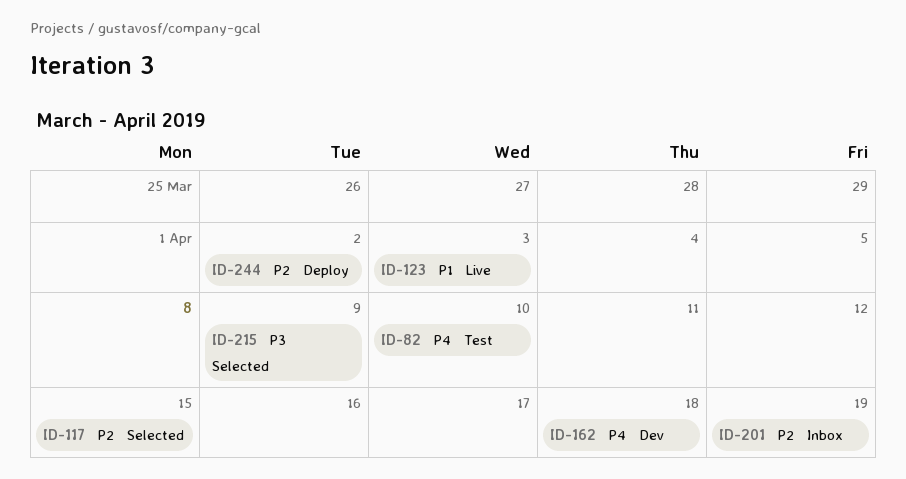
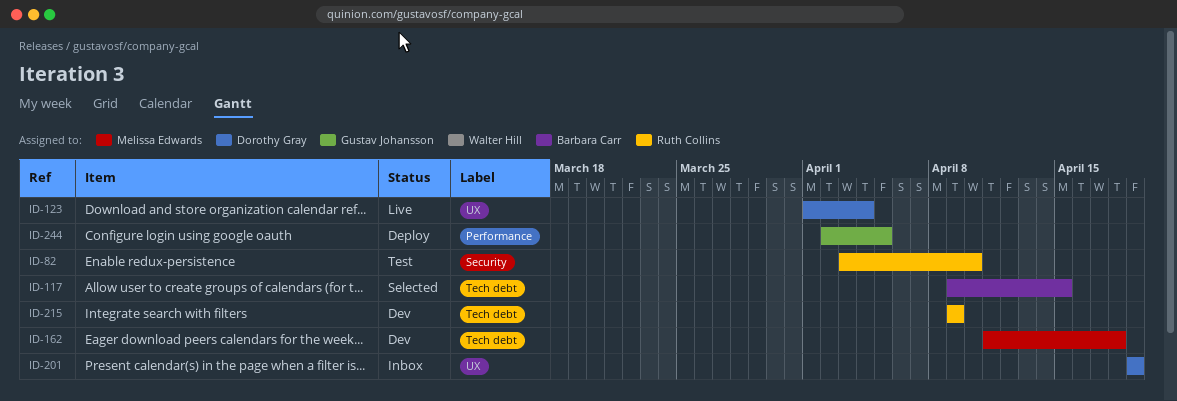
ID-123, due: Apr 3 -> Apr 4
ID-215, status: Selected -> Dev
ID-244, due: Apr 2 -> Apr 5

